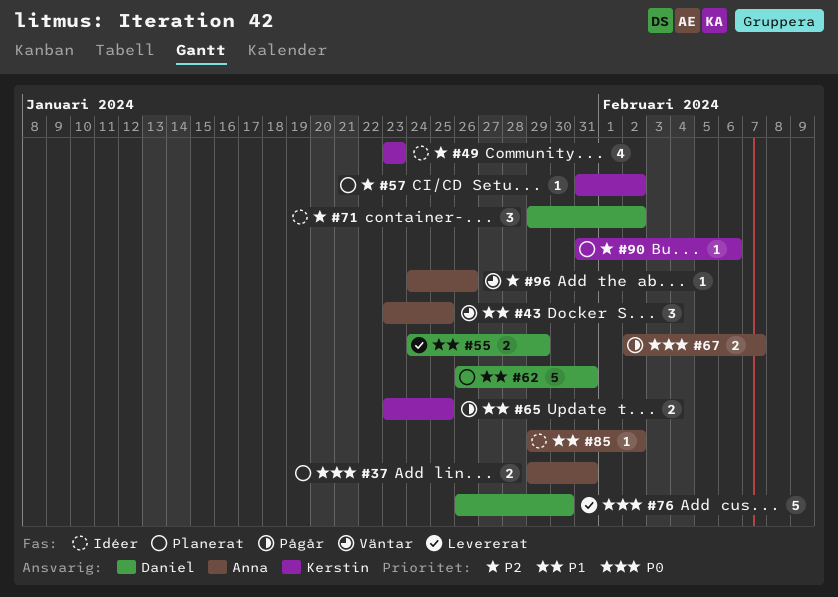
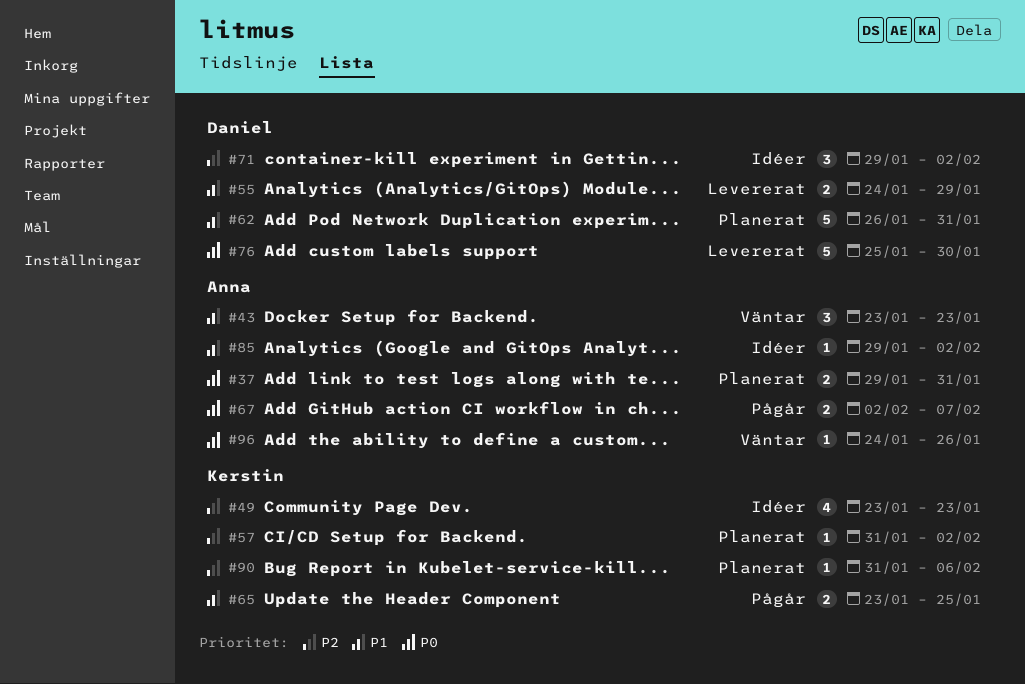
#43, due: Jan 25 -> Jan 23
#76, start: Jan 26 -> Jan 25
#96, priority: P2 -> P0

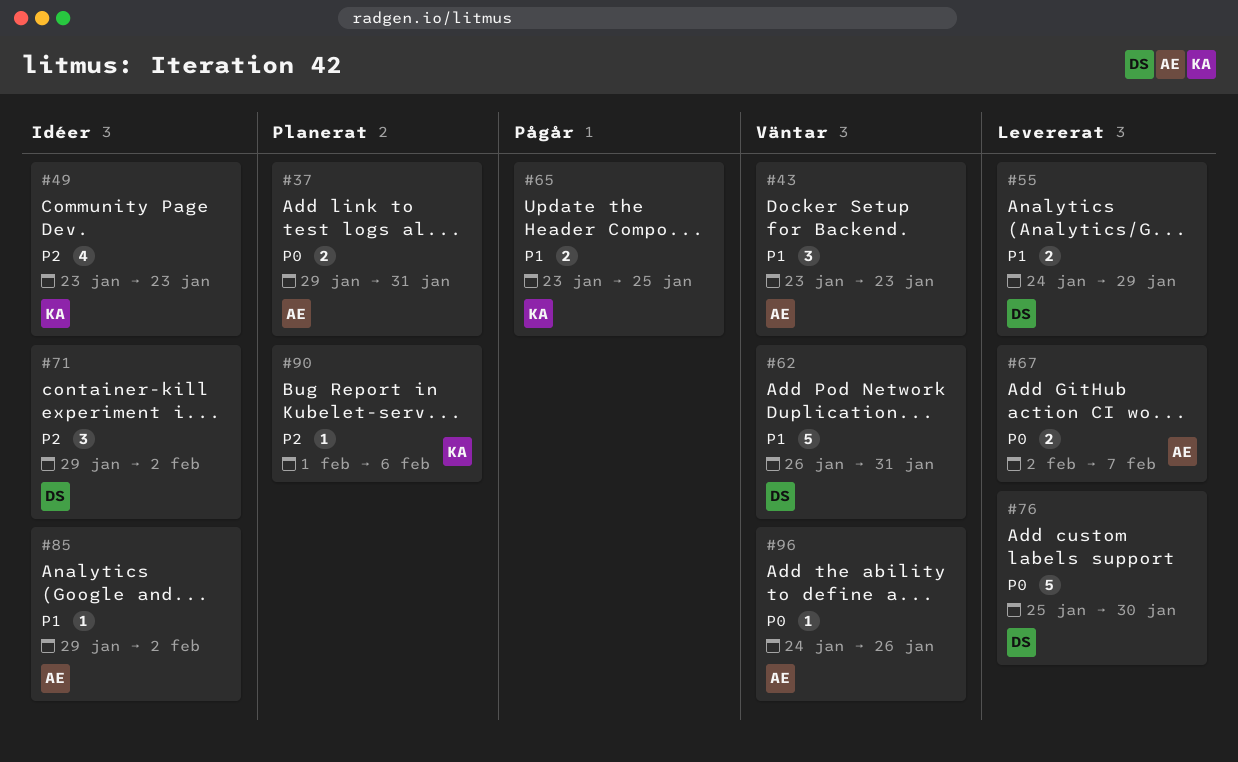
#57: present -> none
#62, status: Planerat -> Väntar
#67, status: Pågår -> Levererat
#90, start: Jan 31 -> Feb 1

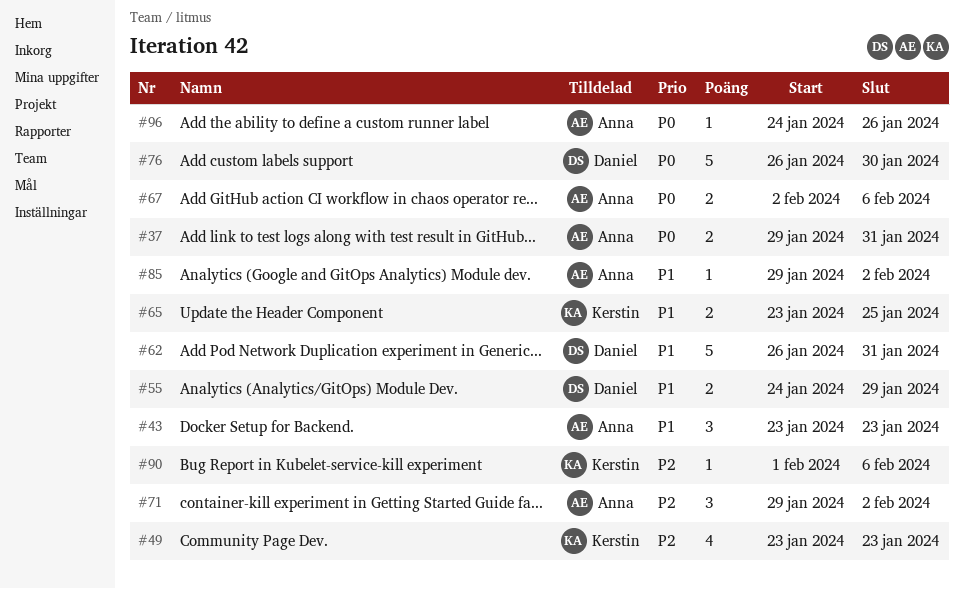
#67, due: Feb 7 -> Feb 6
#71, owner: Daniel -> Anna
#76, start: Jan 25 -> Jan 26

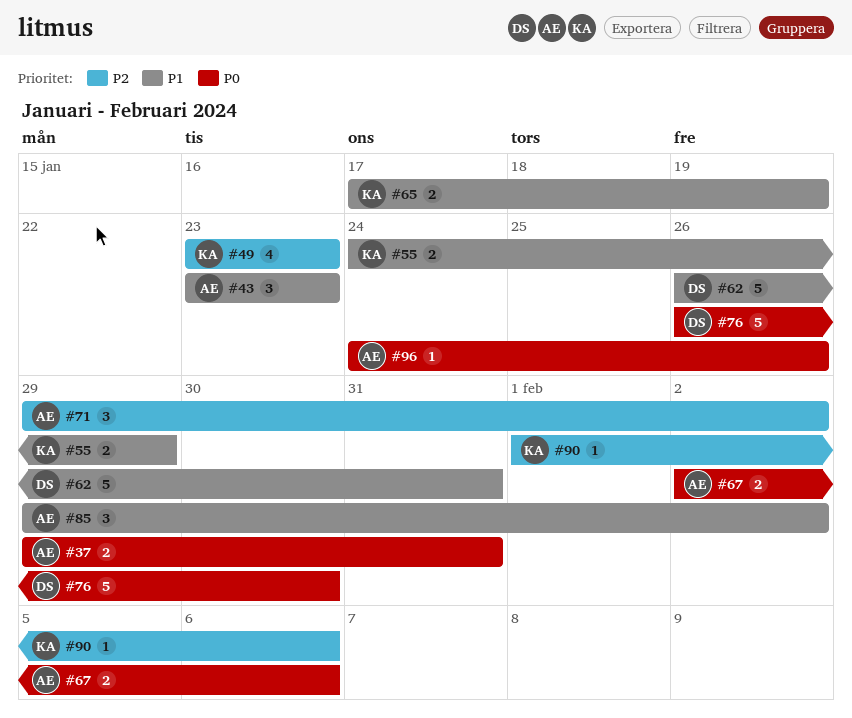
#55, owner: Daniel -> Kerstin
#65, start: Jan 23 -> Jan 17
#65, due: Jan 25 -> Jan 19
#85, estimate: 1 -> 3

